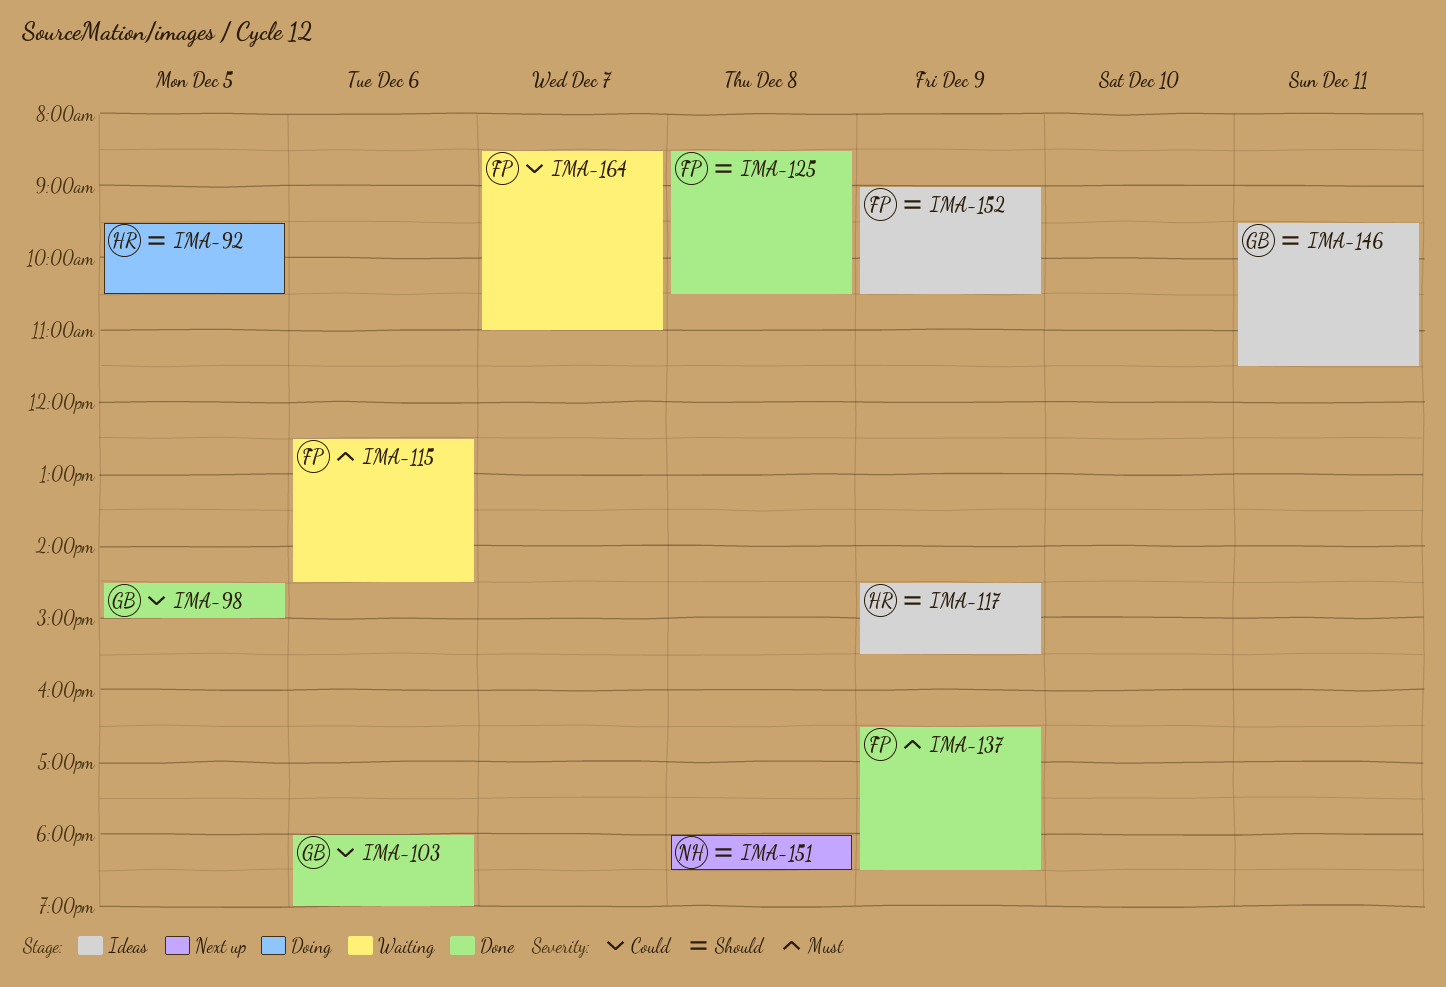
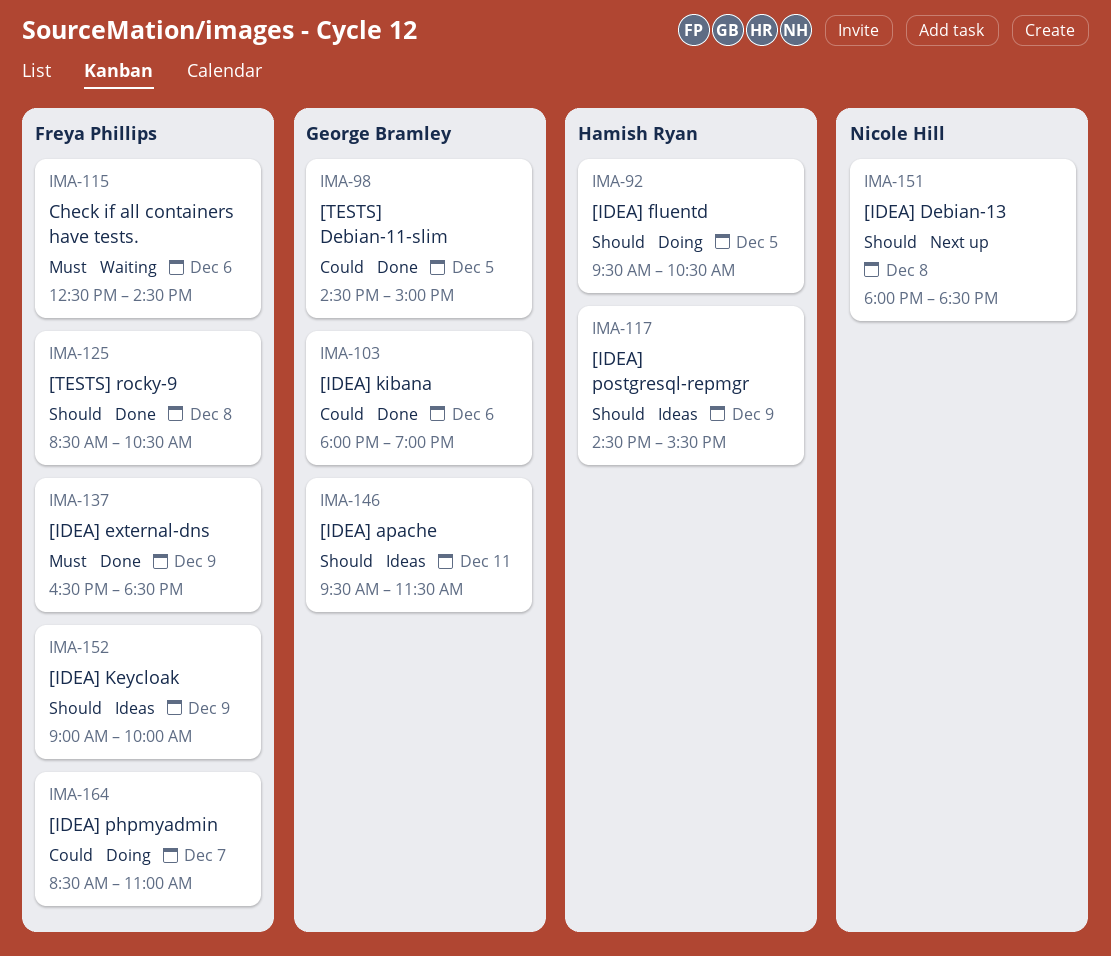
IMA-152, ends: 10:30 -> 10:00
IMA-164, status: Waiting -> Doing

